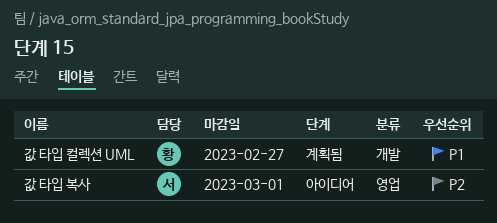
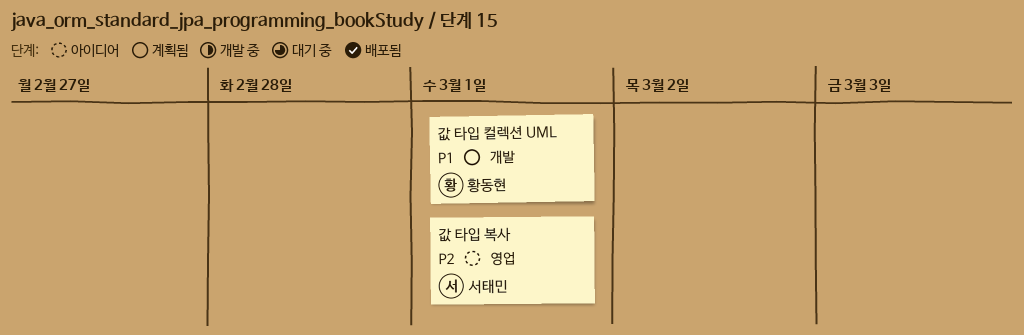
값 타입 컬렉션 UML, due: Feb 27 -> Mar 1

